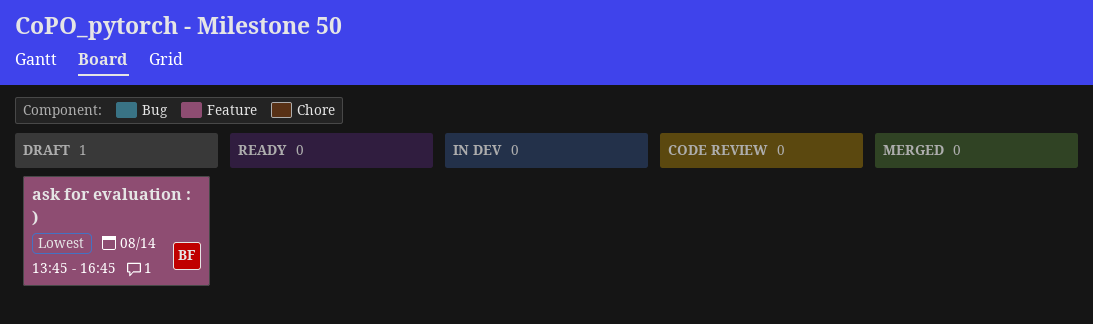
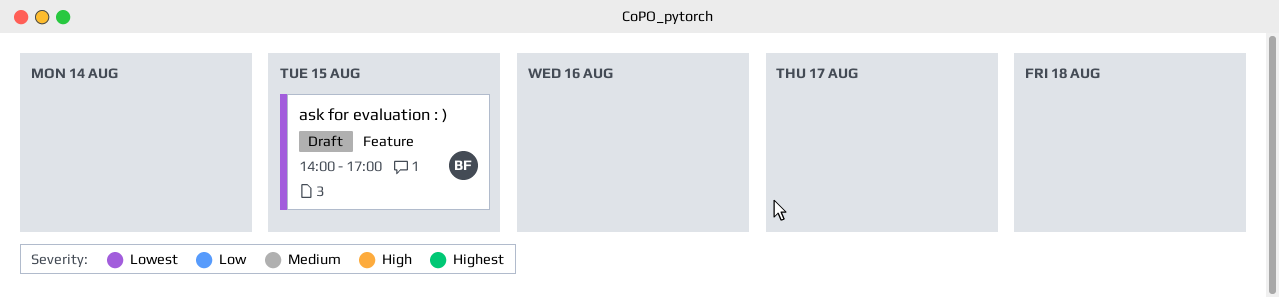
ask for evaluation : ), day: Aug 14 -> Aug 15
ask for evaluation : ), begins: 13:45 -> 14:00
ask for evaluation : ), ends: 16:45 -> 17:00

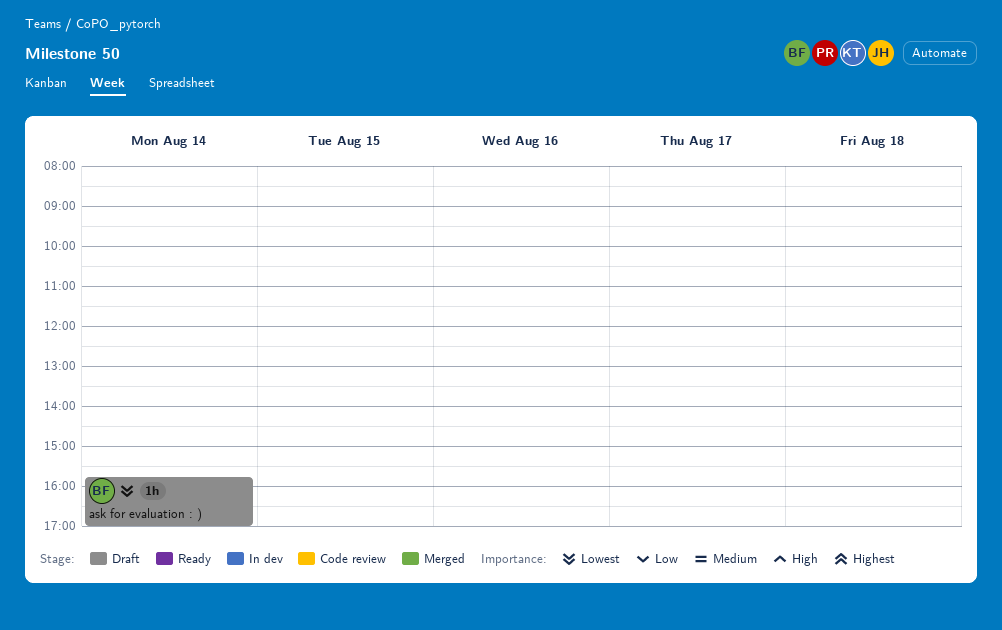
ask for evaluation : ), day: Aug 15 -> Aug 14
ask for evaluation : ), begins: 14:00 -> 15:45

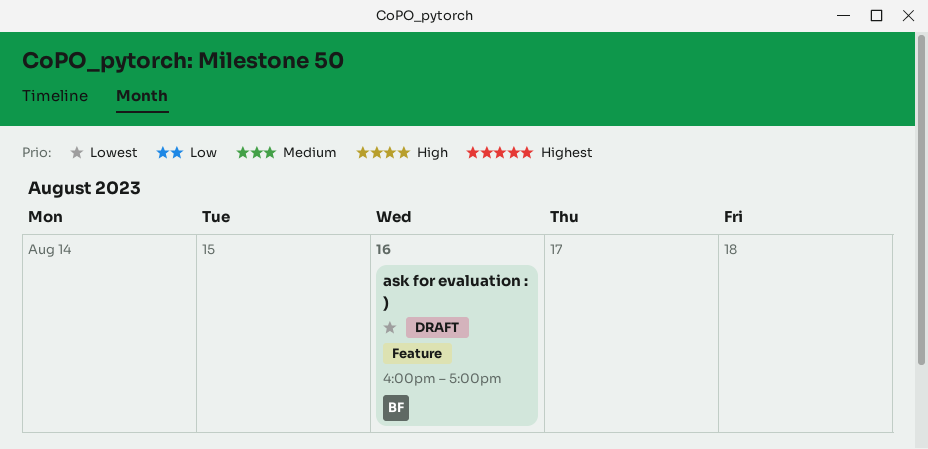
ask for evaluation : ), day: Aug 14 -> Aug 16
ask for evaluation : ), begins: 15:45 -> 16:00

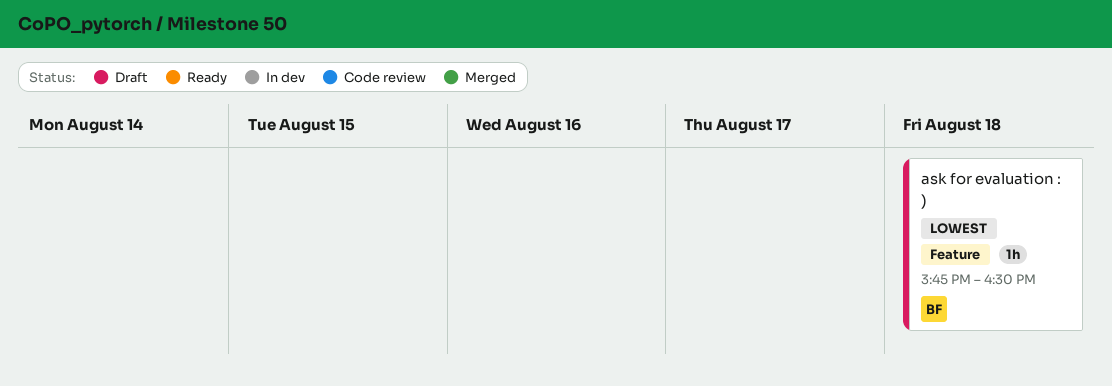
ask for evaluation : ), day: Aug 16 -> Aug 18
ask for evaluation : ), begins: 16:00 -> 15:45
ask for evaluation : ), ends: 17:00 -> 16:30

